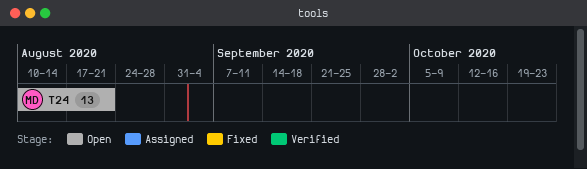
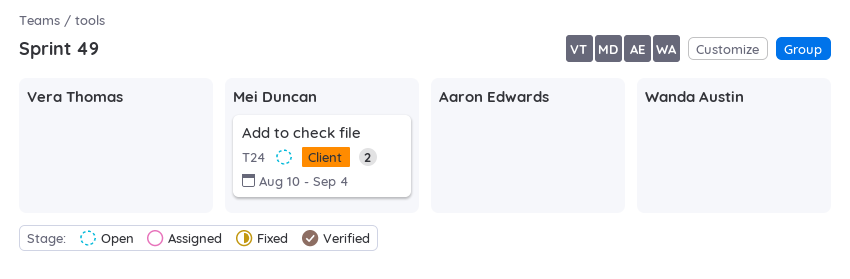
T24, estimate: 13 -> 2
T24, due: Aug 21 -> Sep 4

